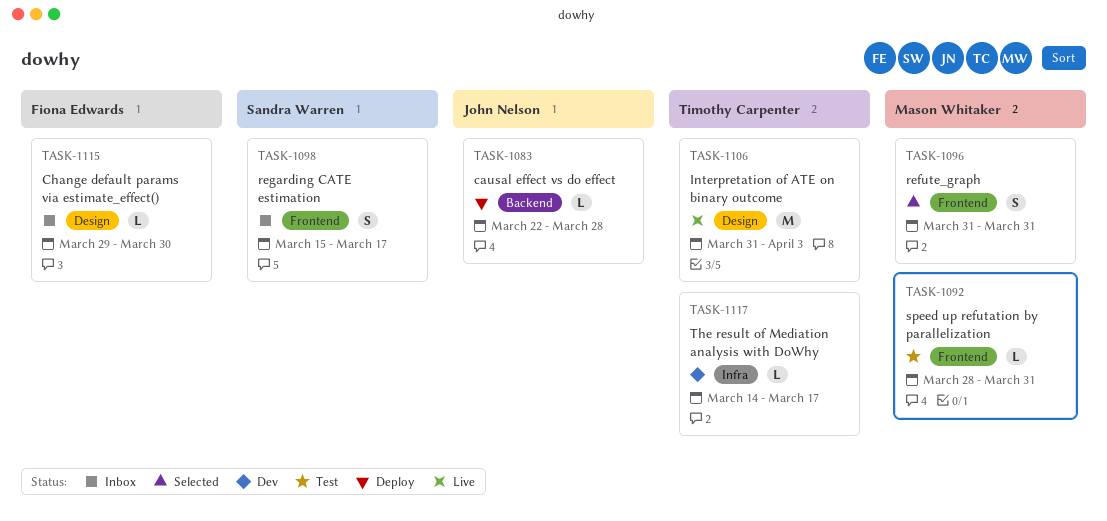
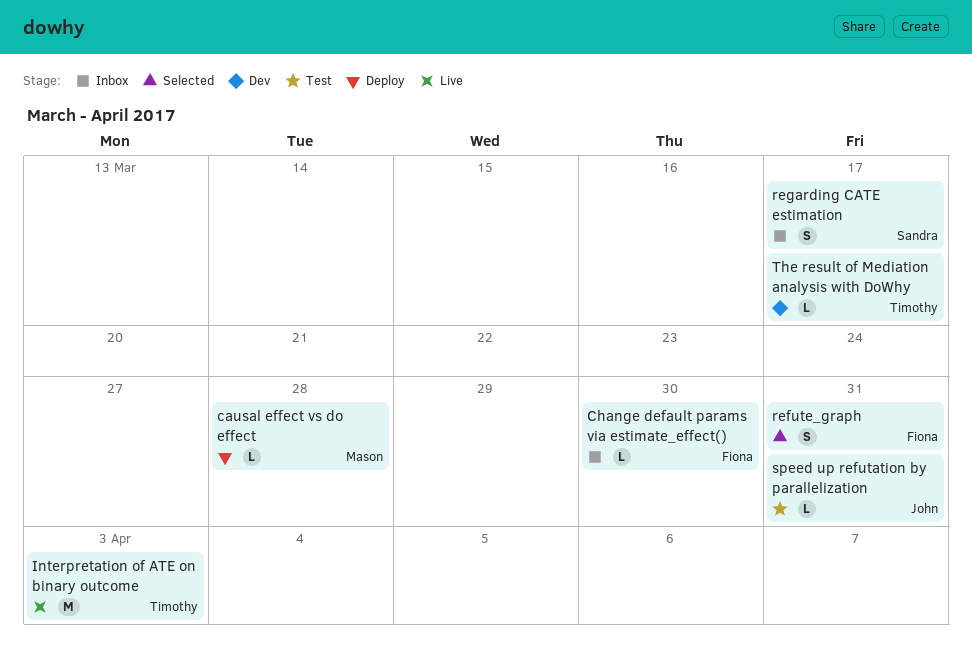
causal effect vs do effect, owner: John Nelson -> Mason Whitaker
refute_graph, owner: Mason Whitaker -> Fiona Edwards
speed up refutation by parallelization, owner: Mason Whitaker -> John Nelson

